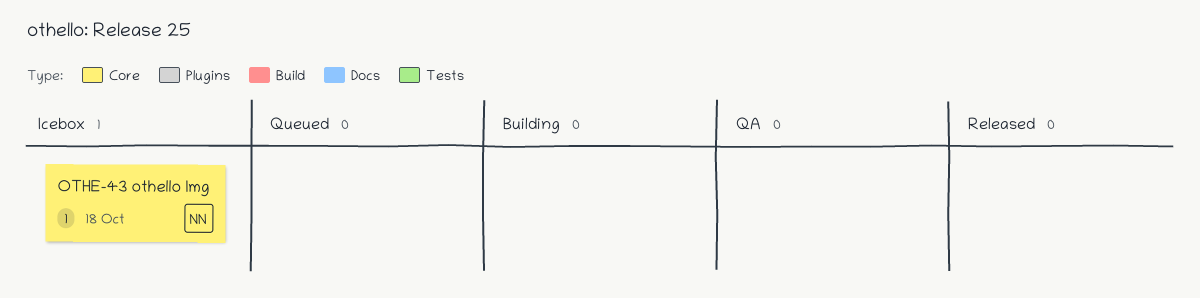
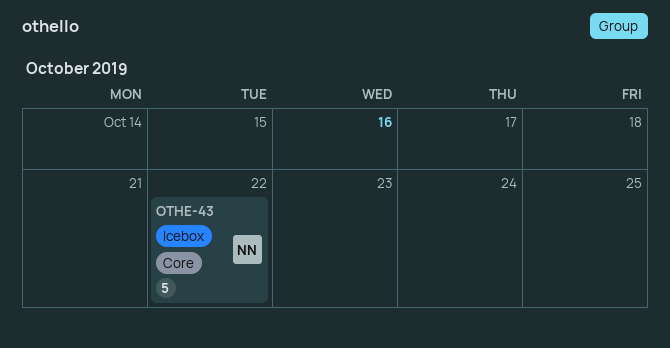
OTHE-43, estimate: 1 -> 5
OTHE-43, due: Oct 18 -> Oct 22

